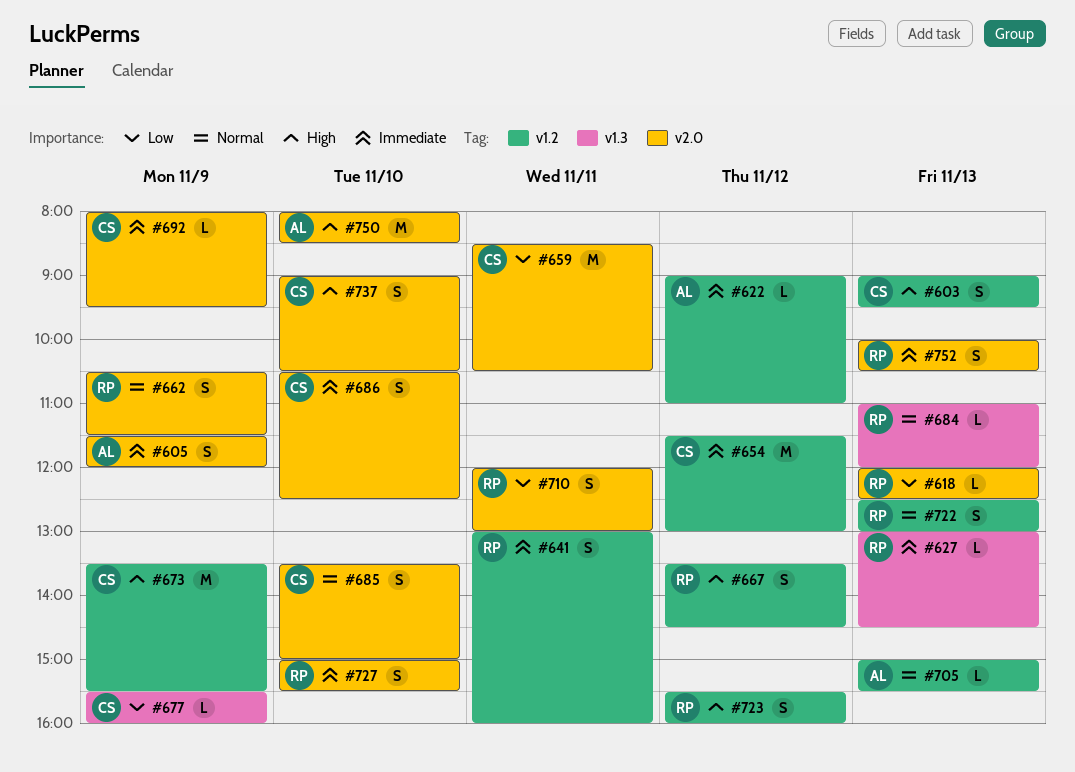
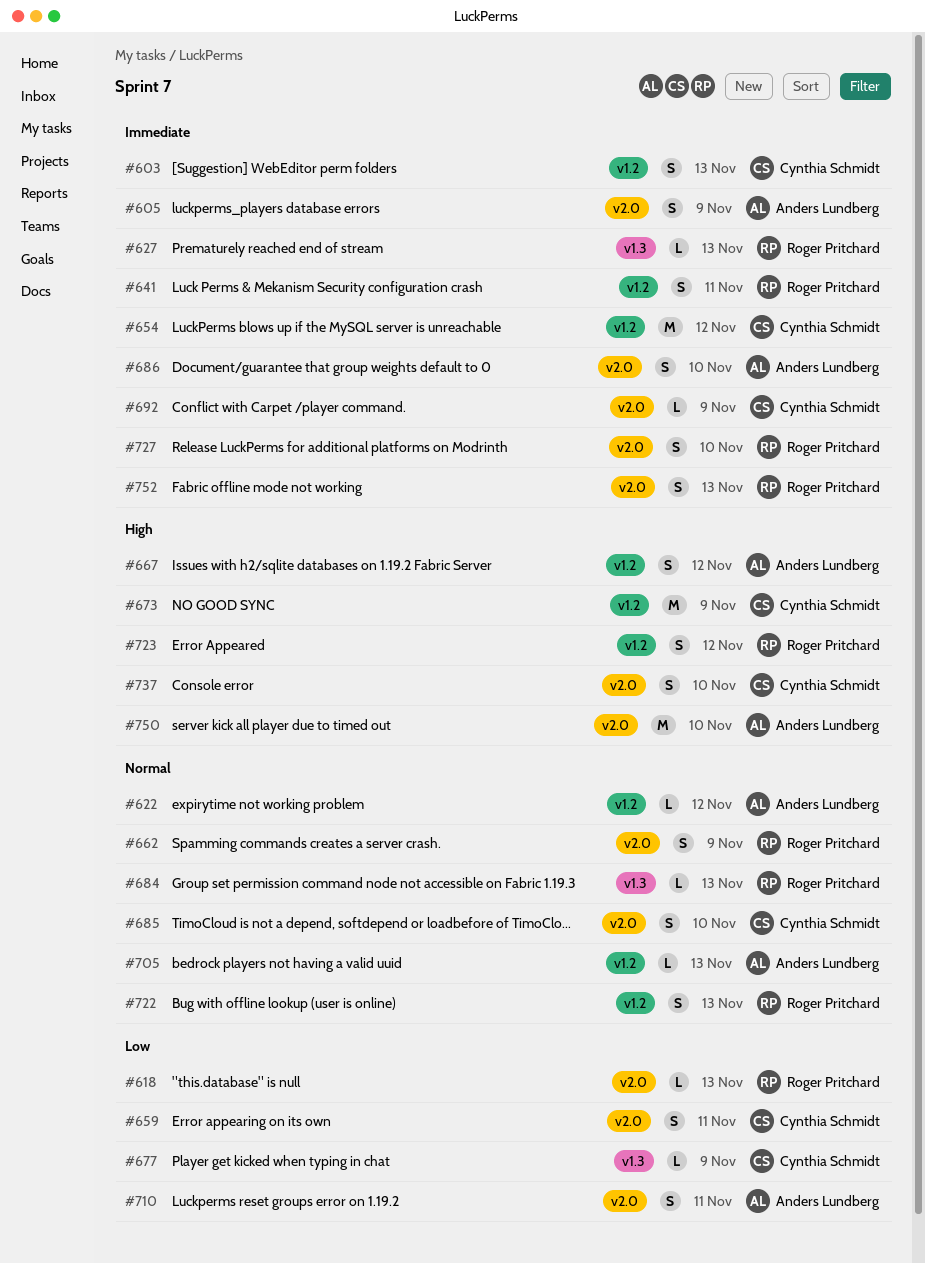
#603, priority: High -> Immediate
#622, priority: Immediate -> Normal
#659, estimate: M -> S
#667, owner: Roger Pritchard -> Anders Lundberg
#686, owner: Cynthia Schmidt -> Anders Lundberg
#710, owner: Roger Pritchard -> Anders Lundberg

